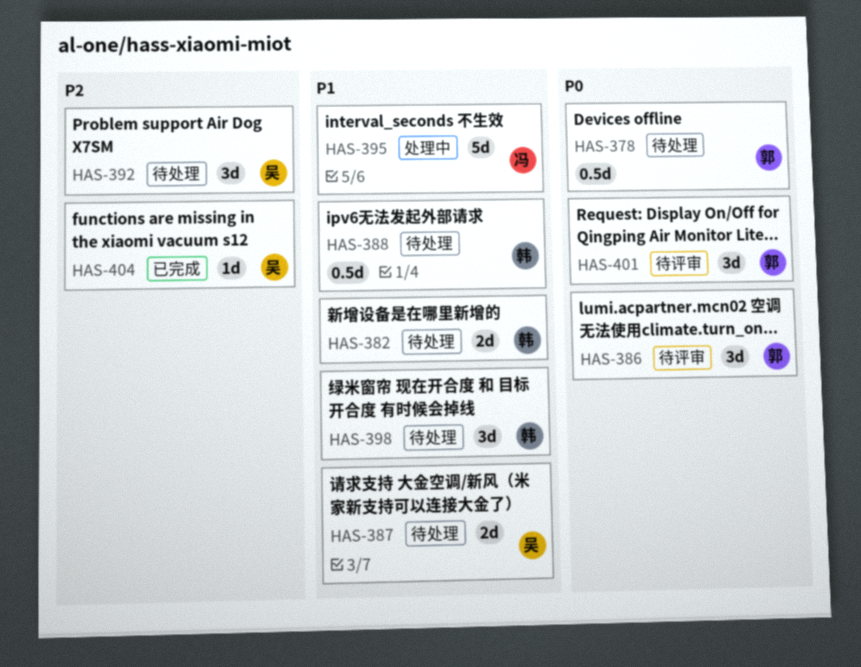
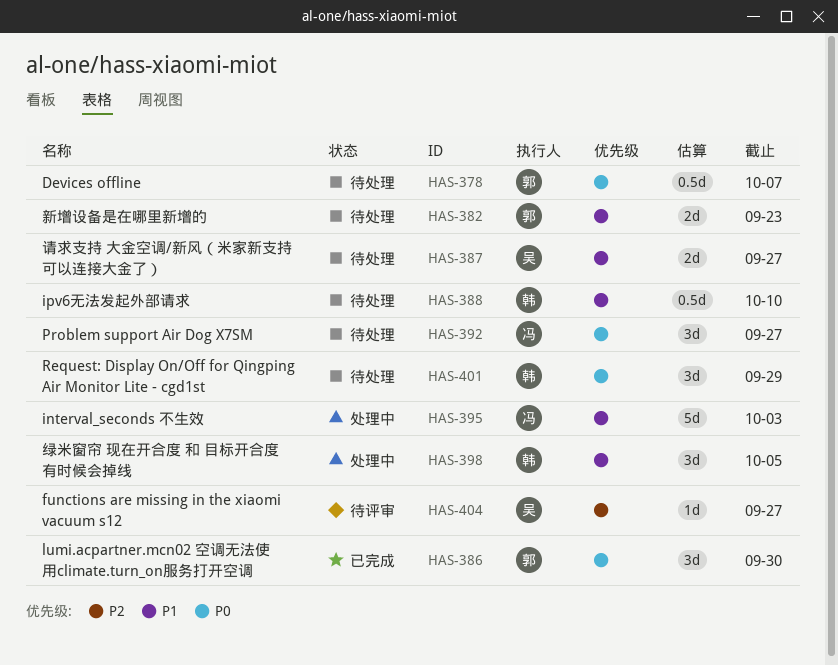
HAS-382, owner: 韩 -> 郭
HAS-386, status: 待评审 -> 已完成
HAS-392, owner: 吴 -> 冯
HAS-392, priority: P2 -> P0
HAS-398, status: 待处理 -> 处理中
HAS-401, status: 待评审 -> 待处理
HAS-401, owner: 郭 -> 韩
HAS-404, status: 已完成 -> 待评审

